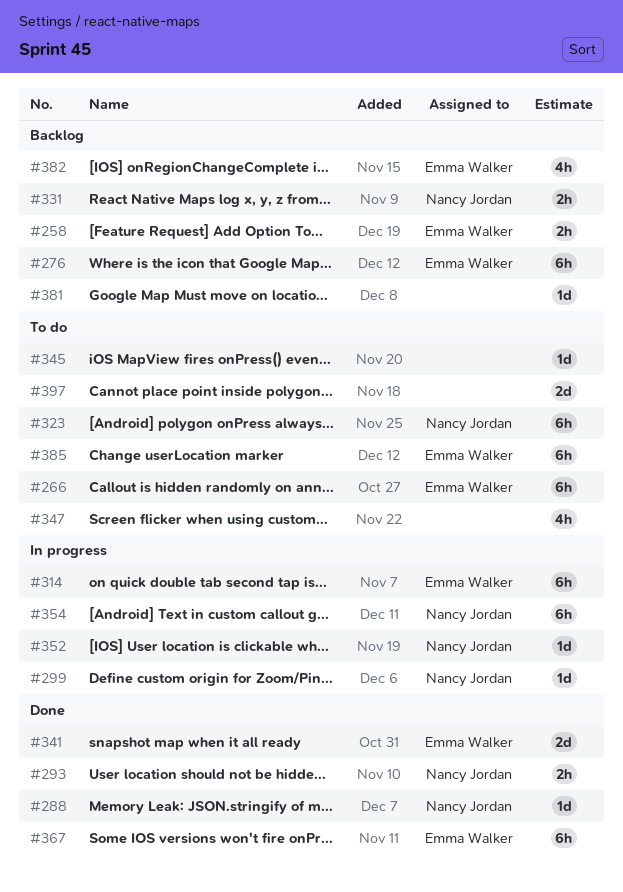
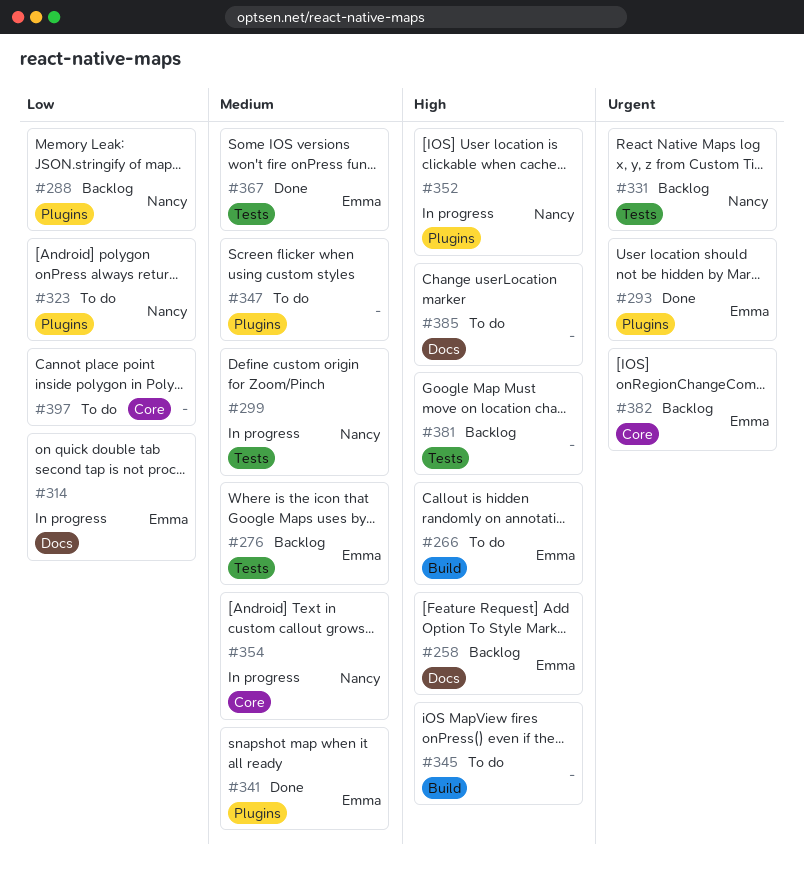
#288, status: Done -> Backlog
#293, owner: Nancy Jordan -> Emma Walker
#385, owner: Emma Walker -> none

